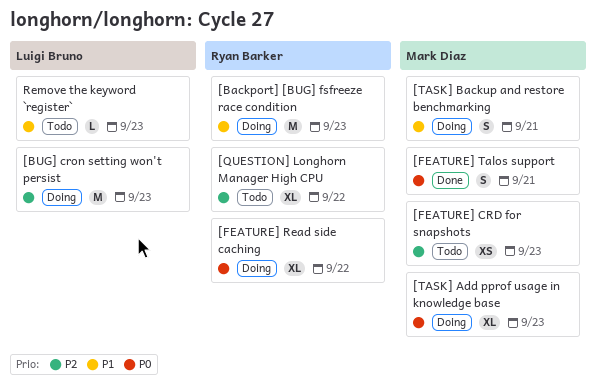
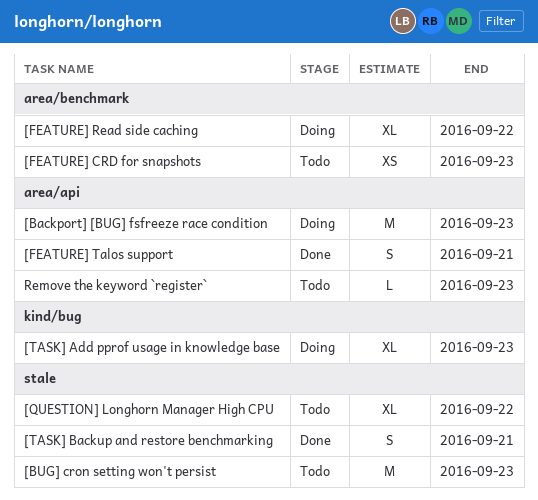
[BUG] cron setting won't persist, status: Doing -> Todo
[TASK] Backup and restore benchmarking, status: Doing -> Done

